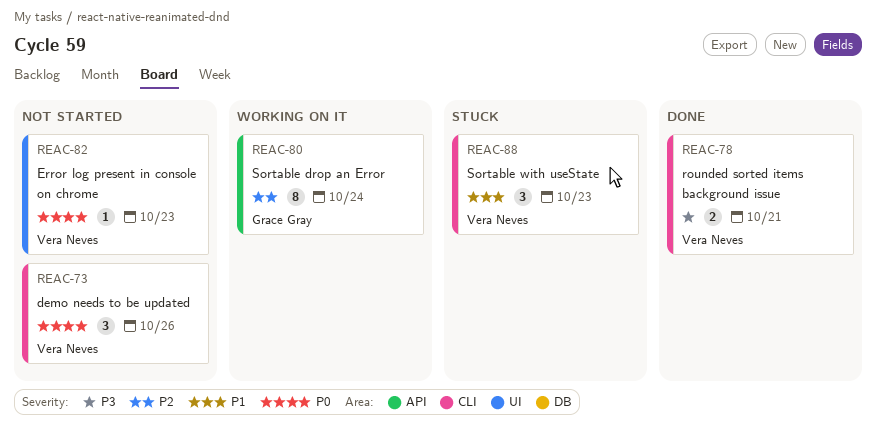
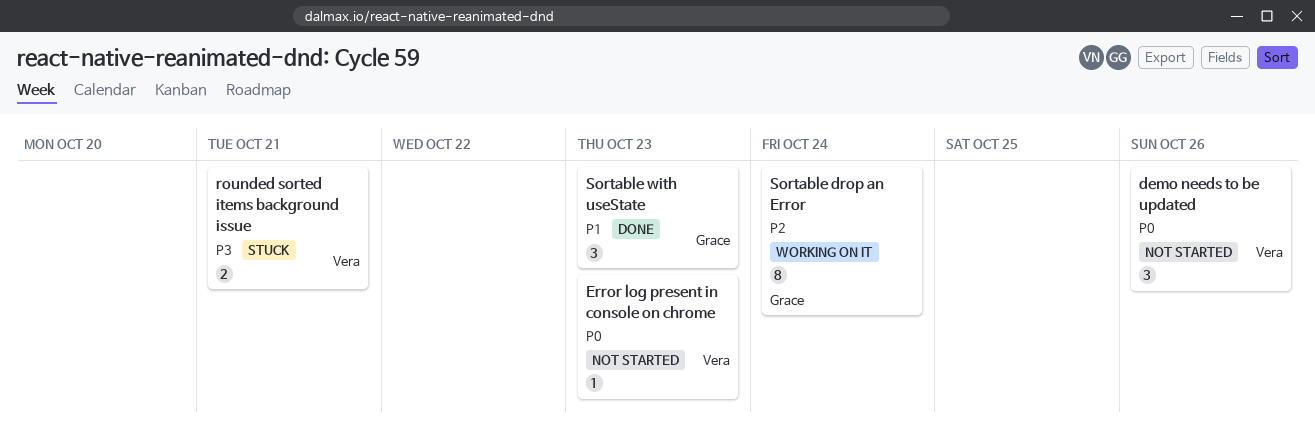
rounded sorted items background issue, status: Done -> Stuck
Sortable with useState, status: Stuck -> Done
Sortable with useState, owner: Vera Neves -> Grace Gray

